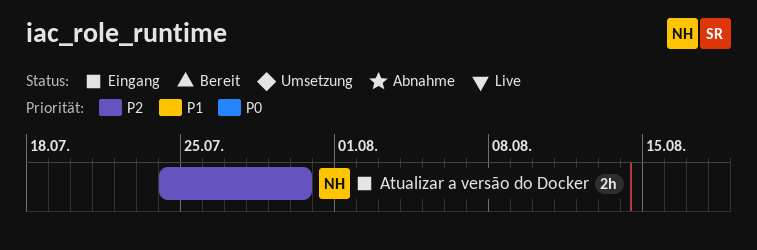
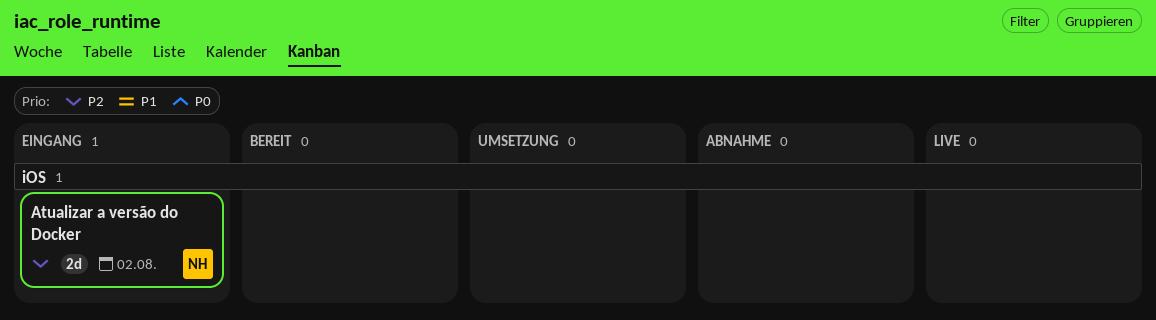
Atualizar a versão do Docker, estimate: 2h -> 2d
Atualizar a versão do Docker, due: Jul 30 -> Aug 2

